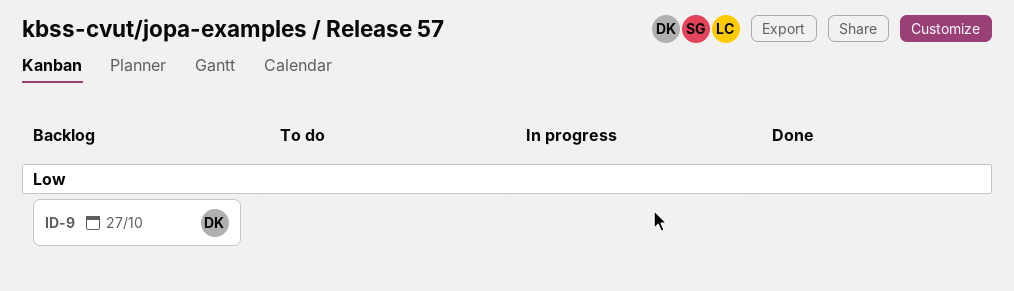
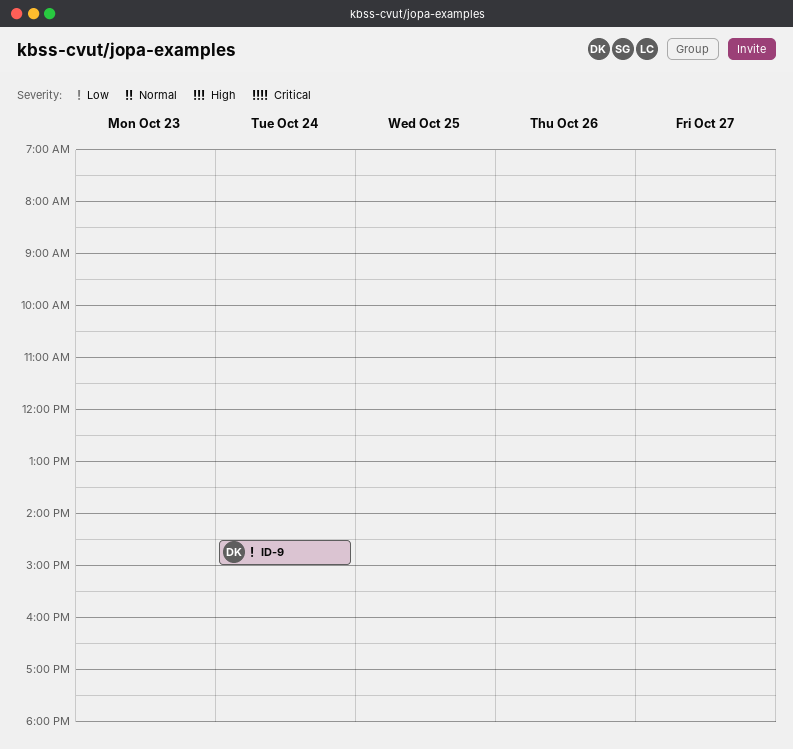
ID-9, day: Oct 27 -> Oct 24

